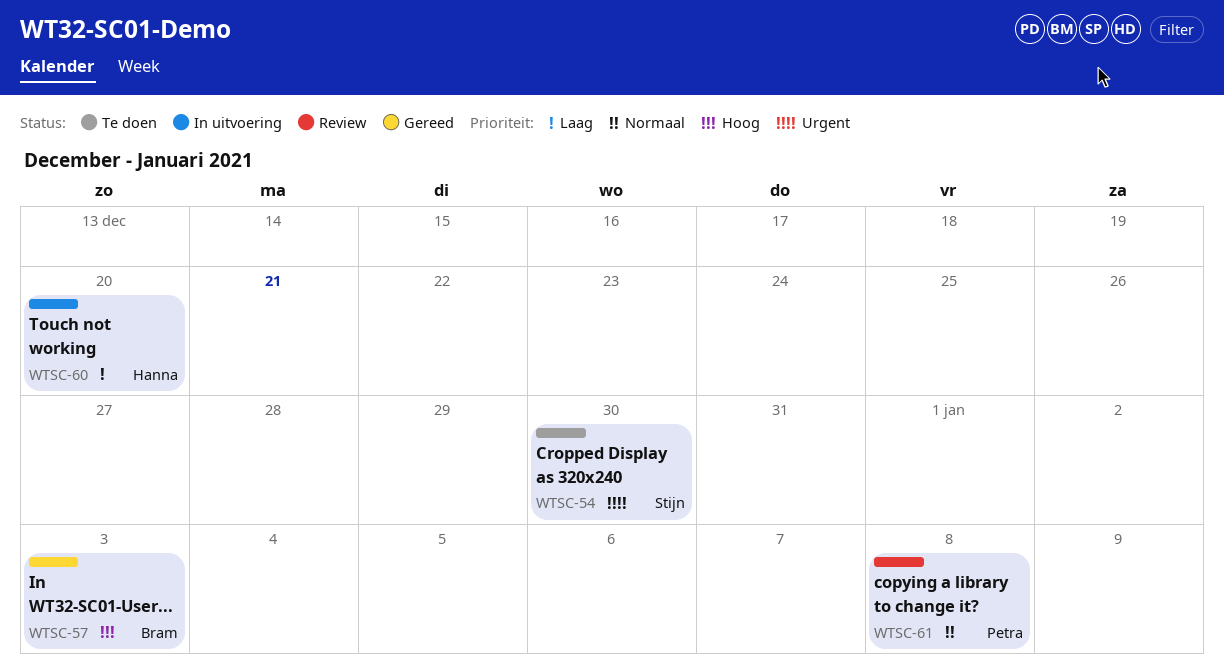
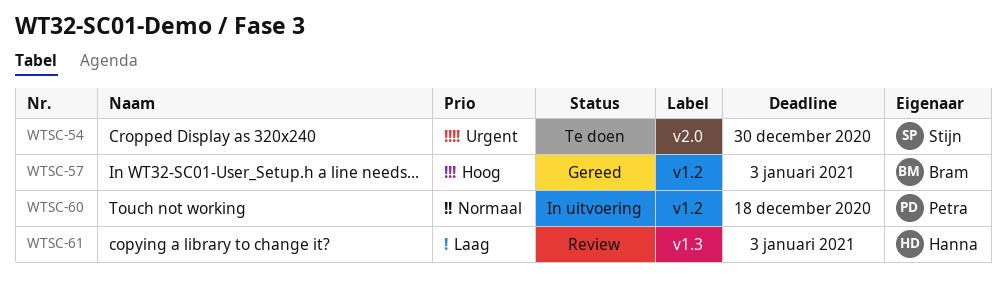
WTSC-60, owner: Hanna -> Petra
WTSC-60, priority: Laag -> Normaal
WTSC-60, due: Dec 20 -> Dec 18
WTSC-61, owner: Petra -> Hanna
WTSC-61, priority: Normaal -> Laag
WTSC-61, due: Jan 8 -> Jan 3

